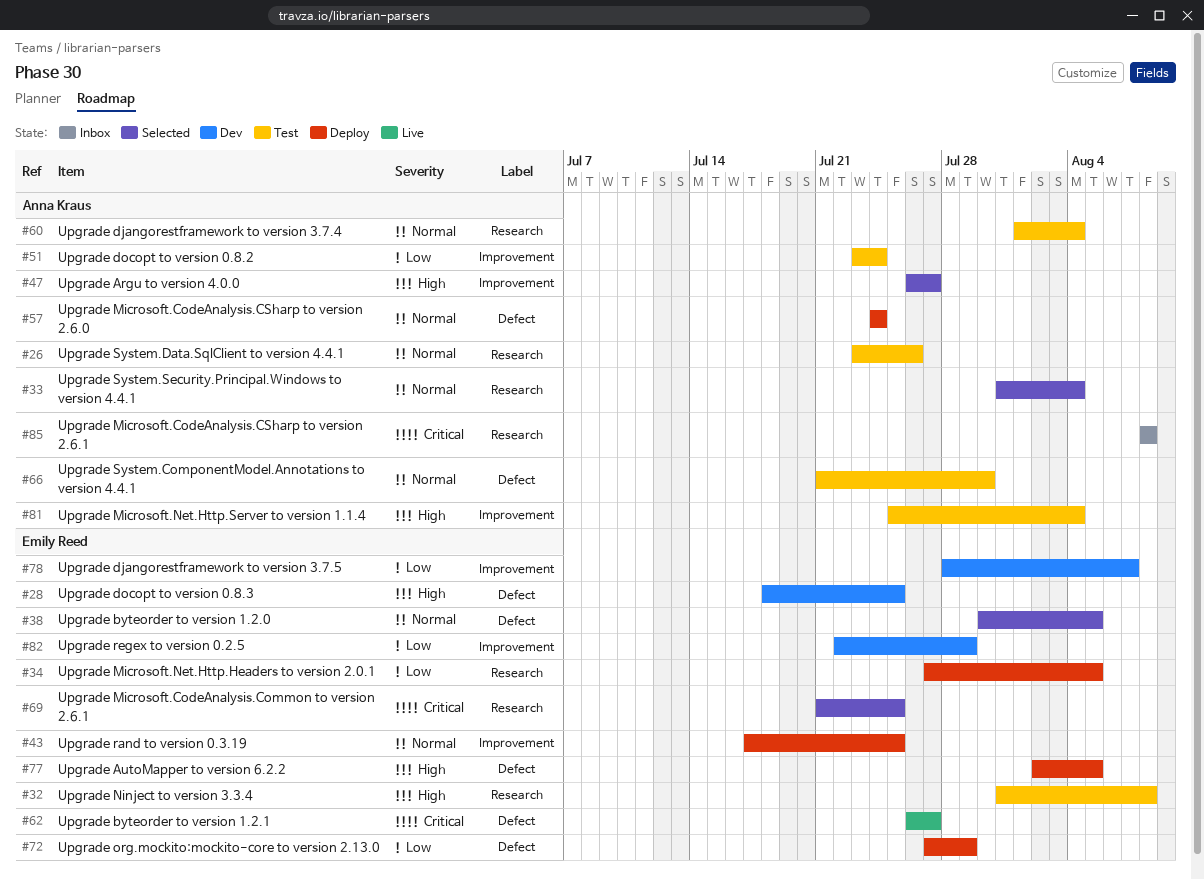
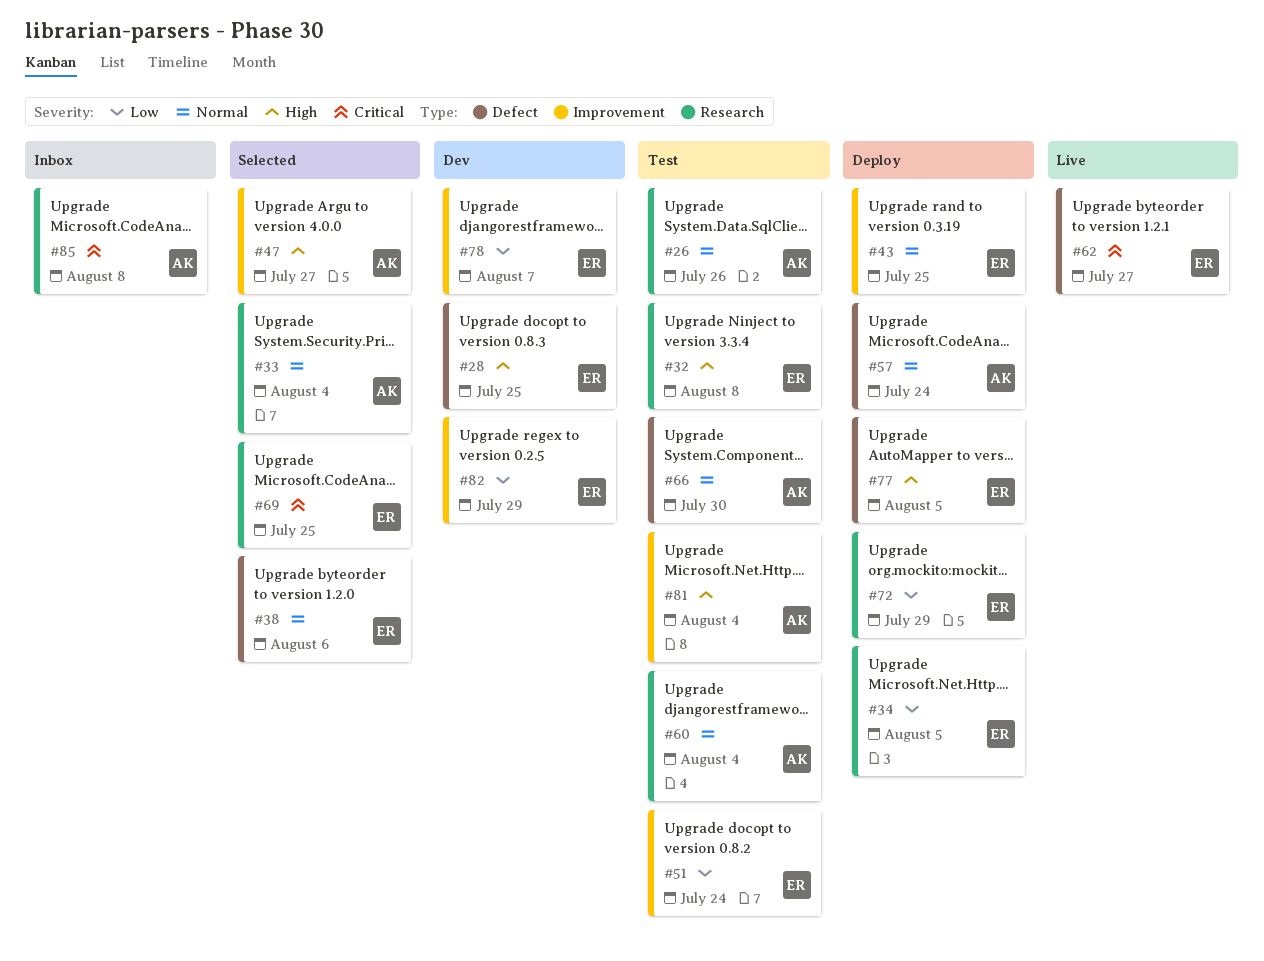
#38, due: Aug 5 -> Aug 6
#51, owner: Anna Kraus -> Emily Reed
#72, label: Defect -> Research

